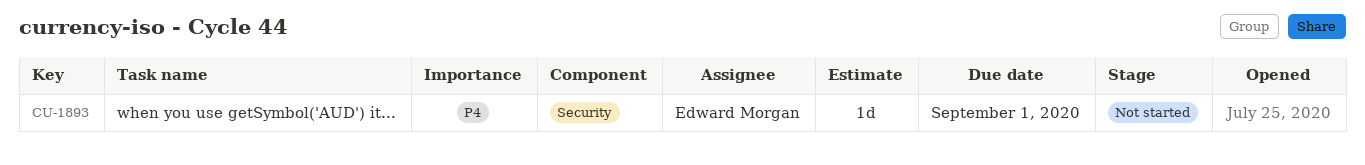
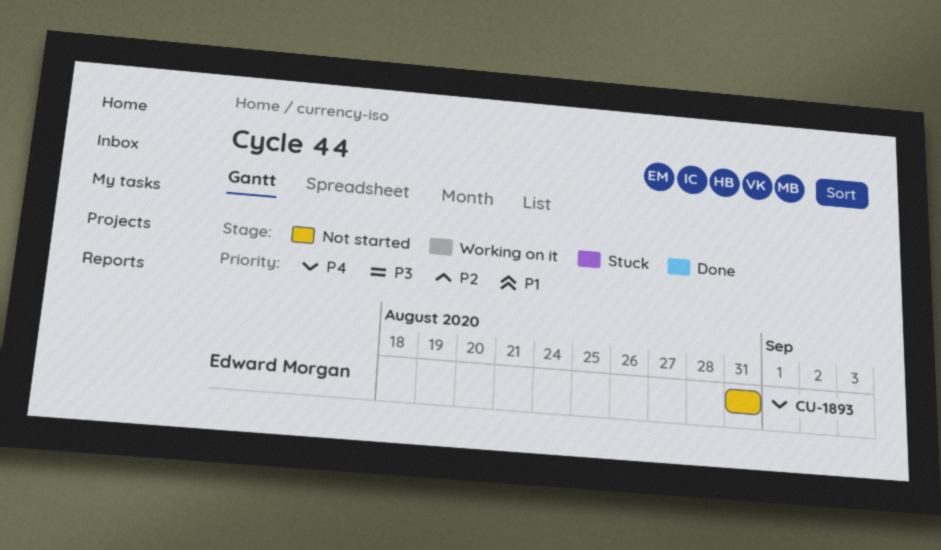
CU-1893, due: Sep 1 -> Aug 31

